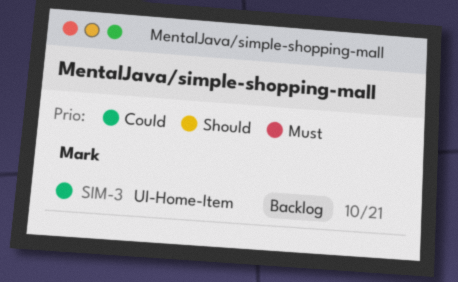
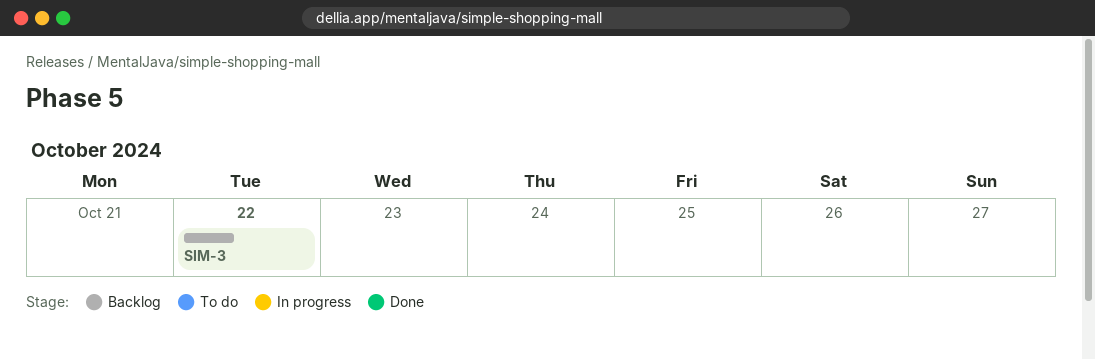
SIM-3, day: Oct 21 -> Oct 22

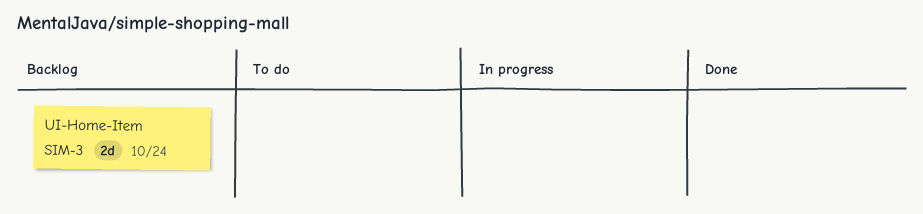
SIM-3, day: Oct 22 -> Oct 24

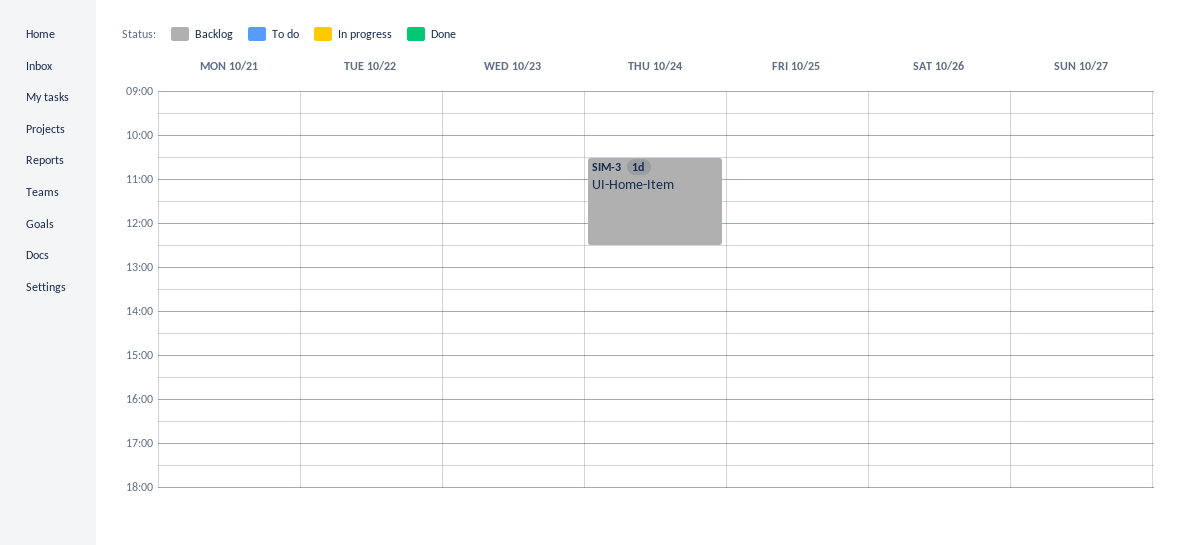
SIM-3, estimate: 2d -> 1d

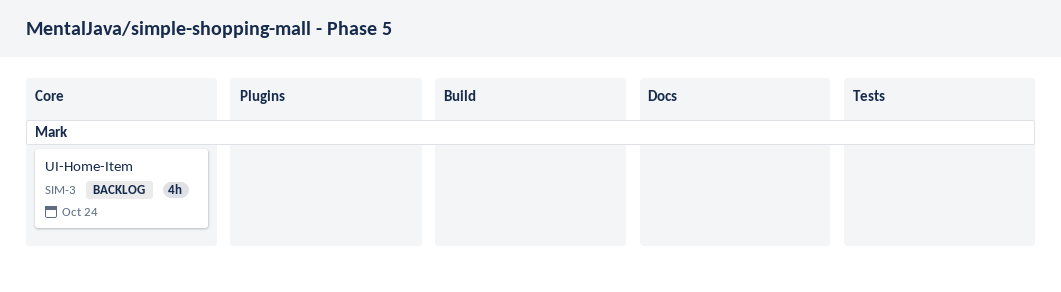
SIM-3, estimate: 1d -> 4h

